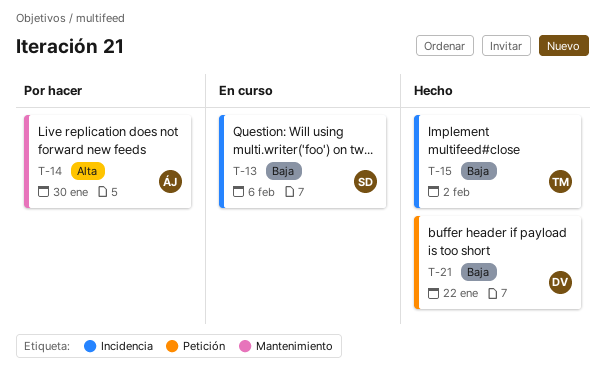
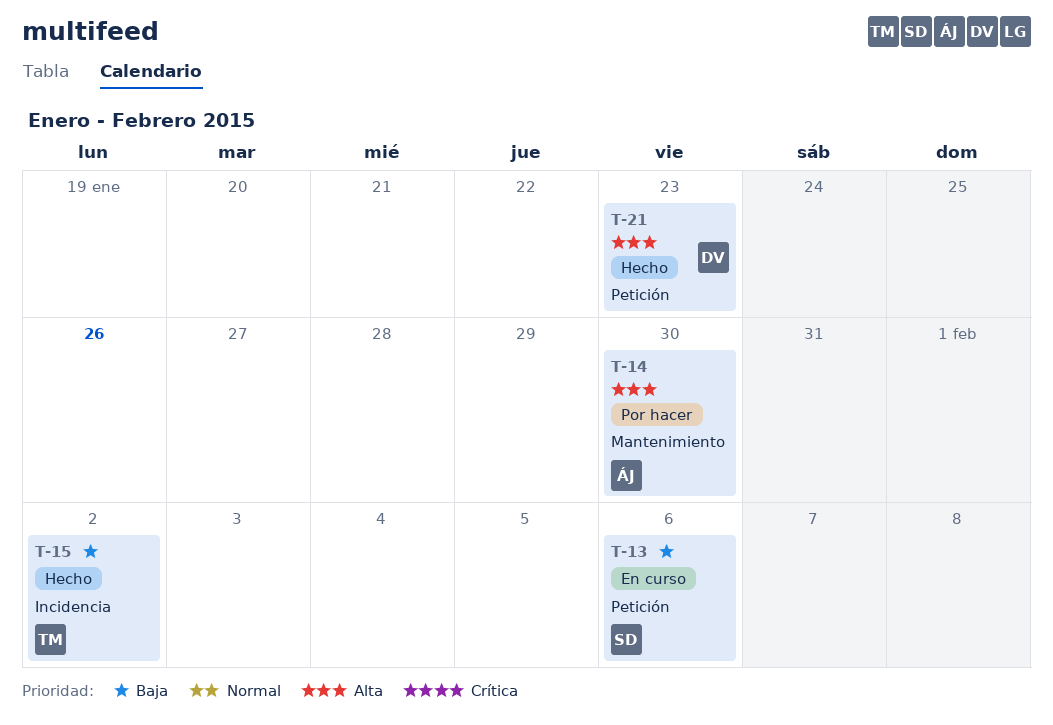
T-13, label: Incidencia -> Petición
T-21, priority: Baja -> Alta
T-21, due: Jan 22 -> Jan 23

